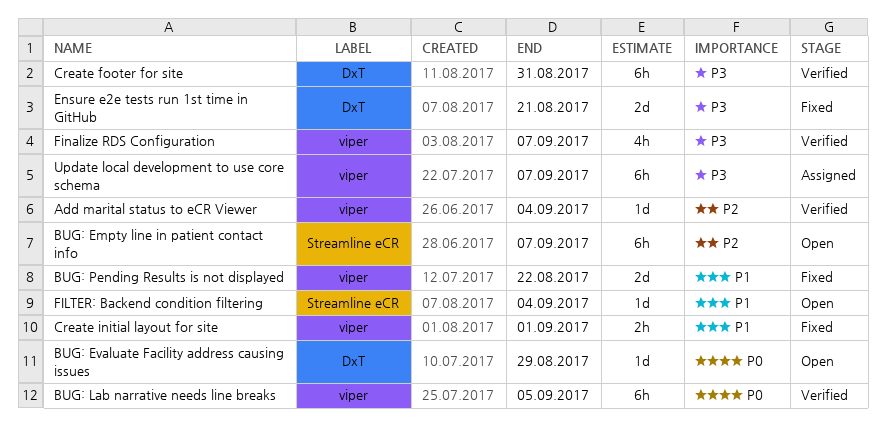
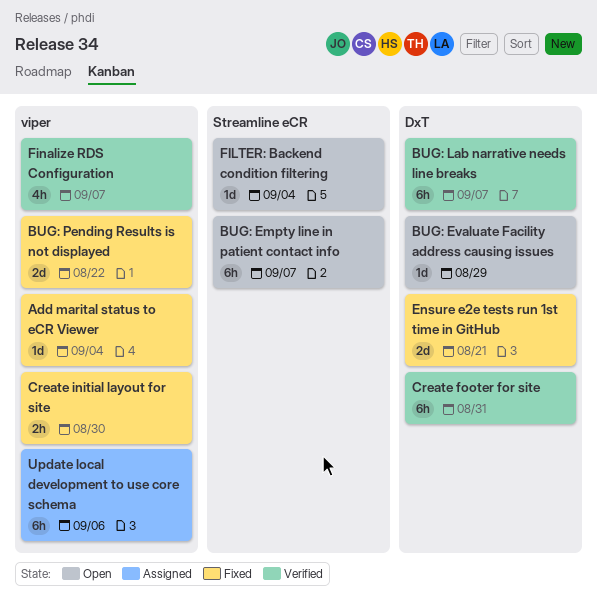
Add marital status to eCR Viewer, status: Verified -> Fixed
BUG: Lab narrative needs line breaks, label: viper -> DxT
BUG: Lab narrative needs line breaks, due: Sep 5 -> Sep 7
Create initial layout for site, due: Sep 1 -> Aug 30
Update local development to use core schema, due: Sep 7 -> Sep 6

